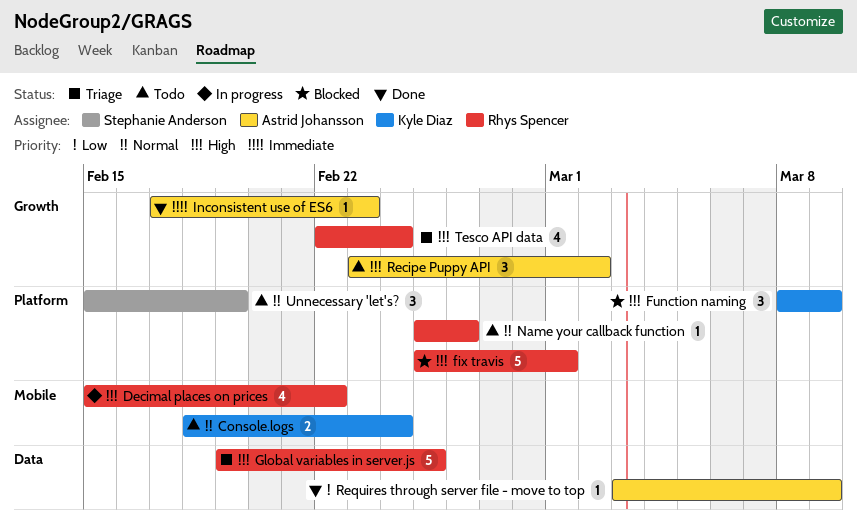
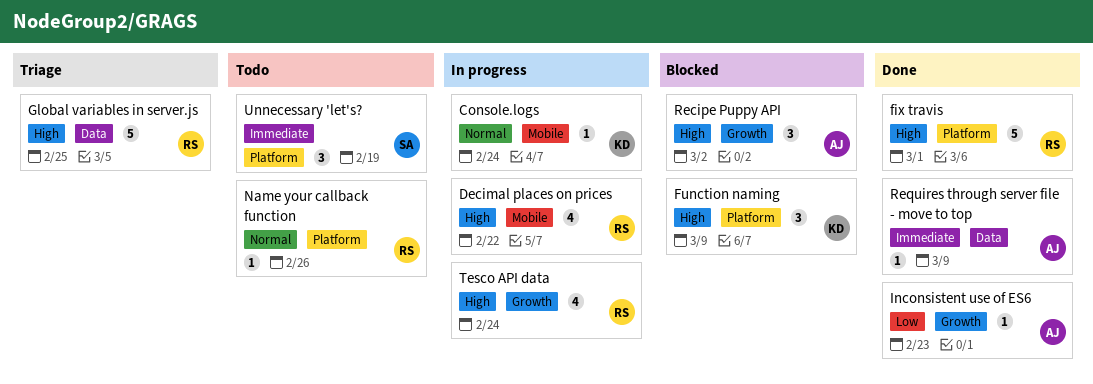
Console.logs, status: Todo -> In progress
Console.logs, estimate: 2 -> 1
fix travis, status: Blocked -> Done
Inconsistent use of ES6, priority: Immediate -> Low
Recipe Puppy API, status: Todo -> Blocked
Requires through server file - move to top, priority: Low -> Immediate
Tesco API data, status: Triage -> In progress
Unnecessary 'let's?, priority: Normal -> Immediate

